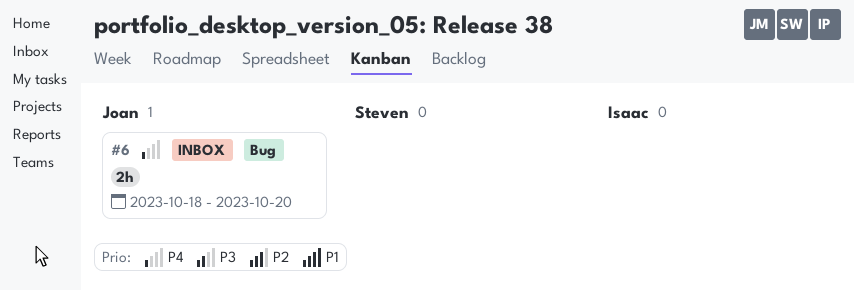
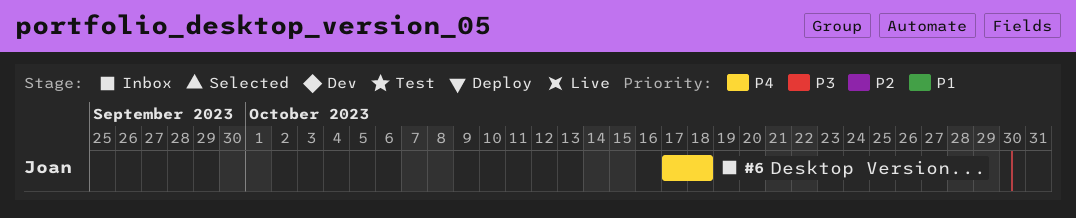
#6, start: Oct 18 -> Oct 17
#6, due: Oct 20 -> Oct 18

